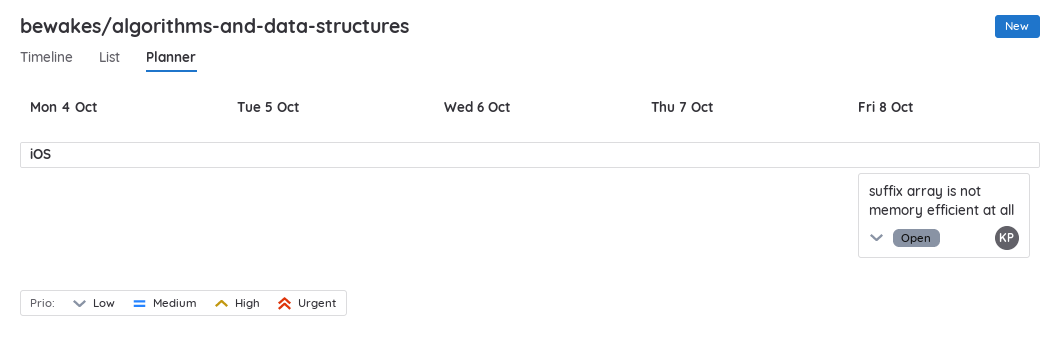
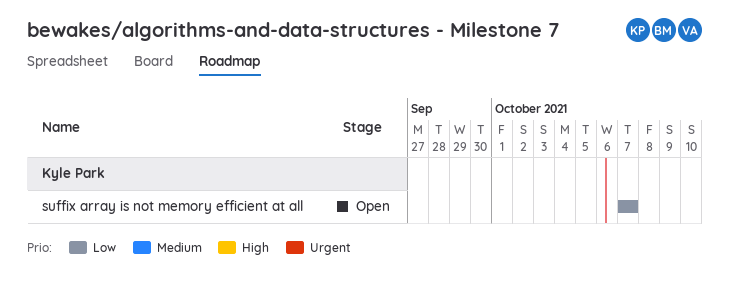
suffix array is not memory efficient at all, due: Oct 8 -> Oct 7

